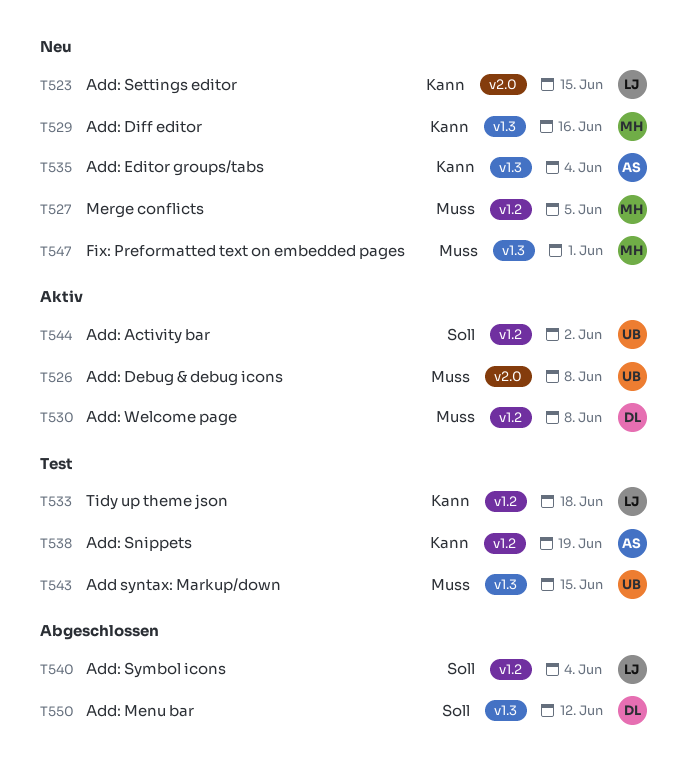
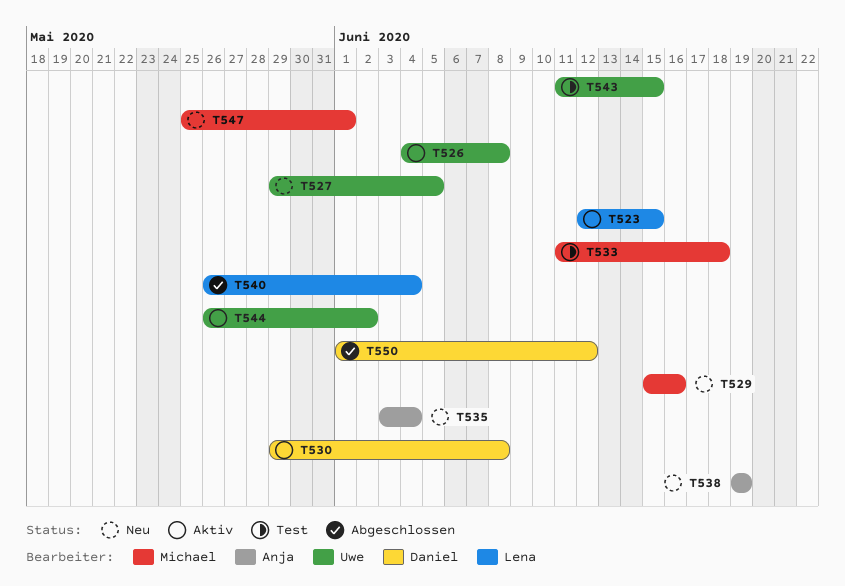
T523, status: Neu -> Aktiv
T527, owner: Michael -> Uwe
T533, owner: Lena -> Michael
T538, status: Test -> Neu

